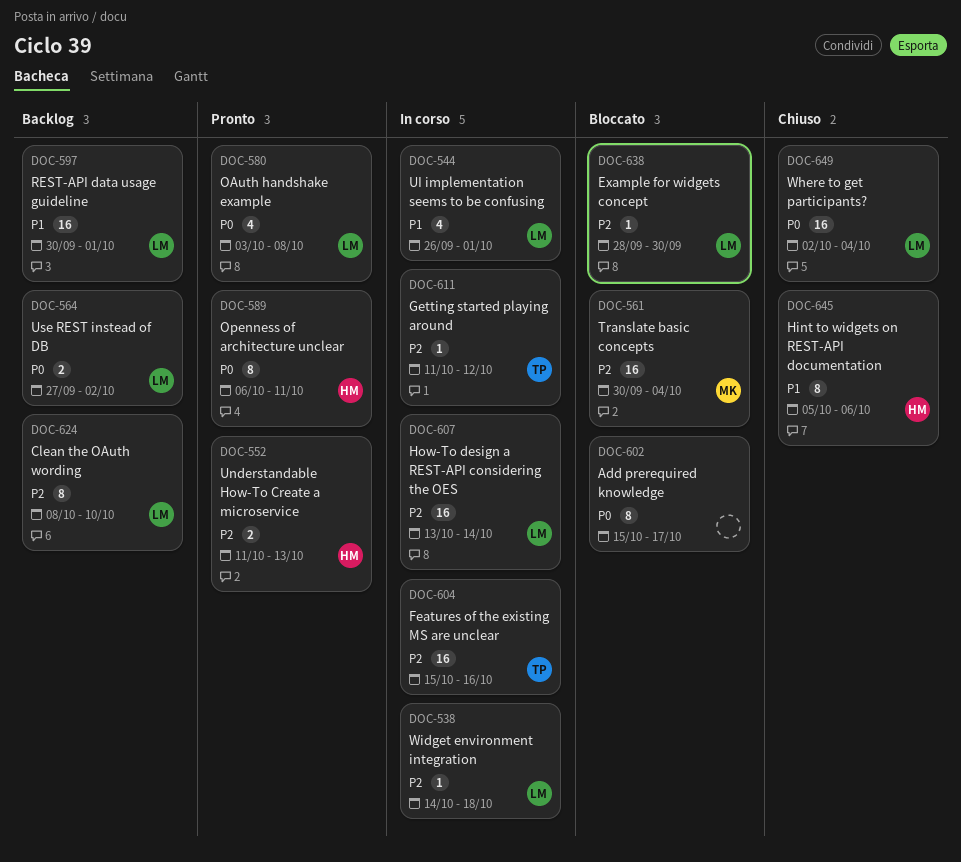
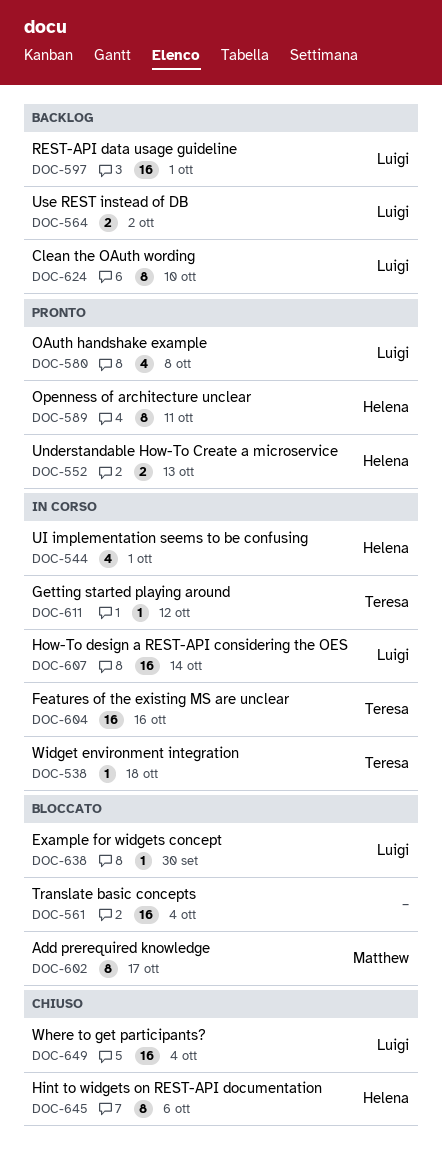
DOC-538, owner: Luigi -> Teresa
DOC-544, owner: Luigi -> Helena
DOC-561, owner: Matthew -> none
DOC-602, owner: none -> Matthew

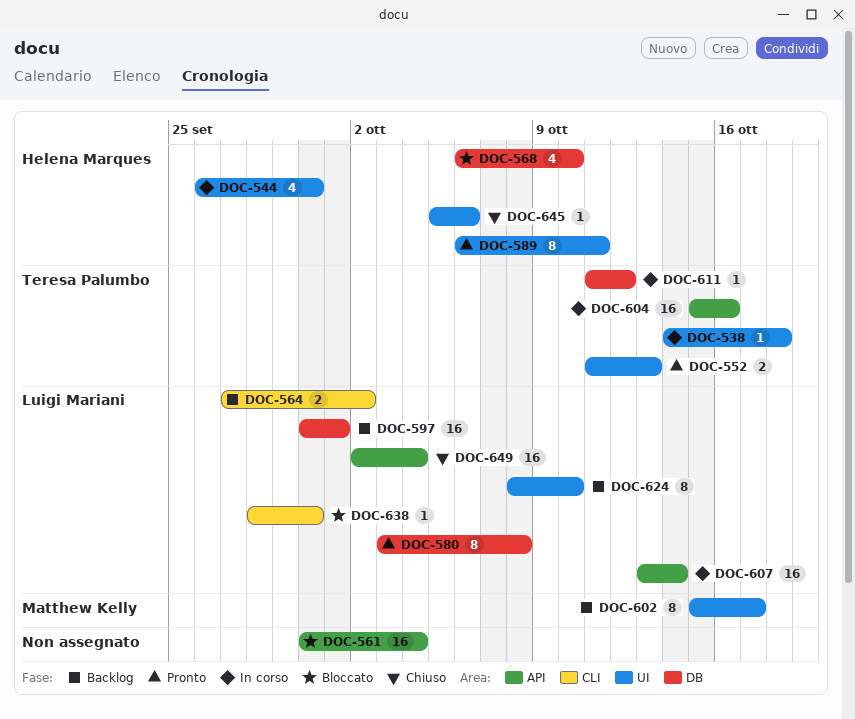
DOC-544, due: Oct 1 -> Sep 30
DOC-552, owner: Helena Marques -> Teresa Palumbo
DOC-568: none -> present
DOC-580, estimate: 4 -> 8
DOC-602, status: Bloccato -> Backlog
DOC-645, estimate: 8 -> 1

